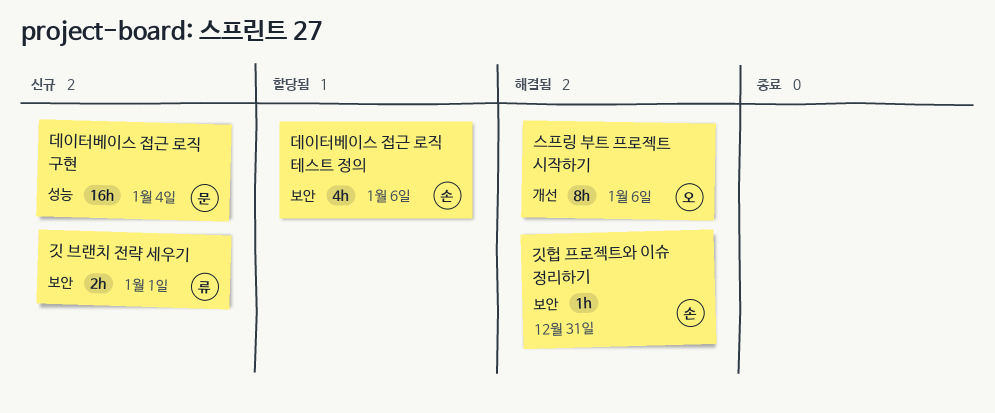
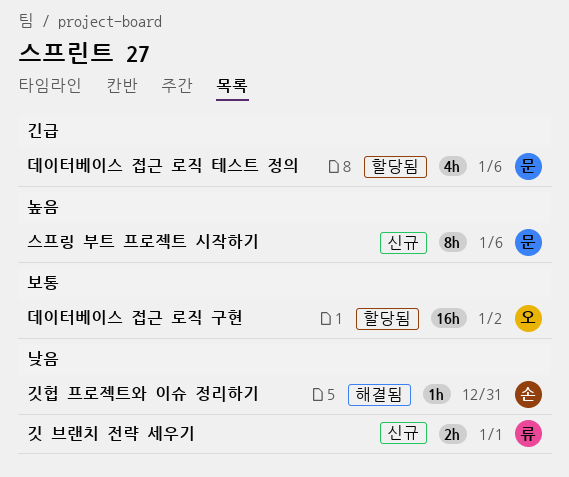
데이터베이스 접근 로직 구현, status: 신규 -> 할당됨
데이터베이스 접근 로직 구현, owner: 문 -> 오
데이터베이스 접근 로직 구현, due: Jan 4 -> Jan 2
데이터베이스 접근 로직 테스트 정의, owner: 손 -> 문
스프링 부트 프로젝트 시작하기, status: 해결됨 -> 신규
스프링 부트 프로젝트 시작하기, owner: 오 -> 문

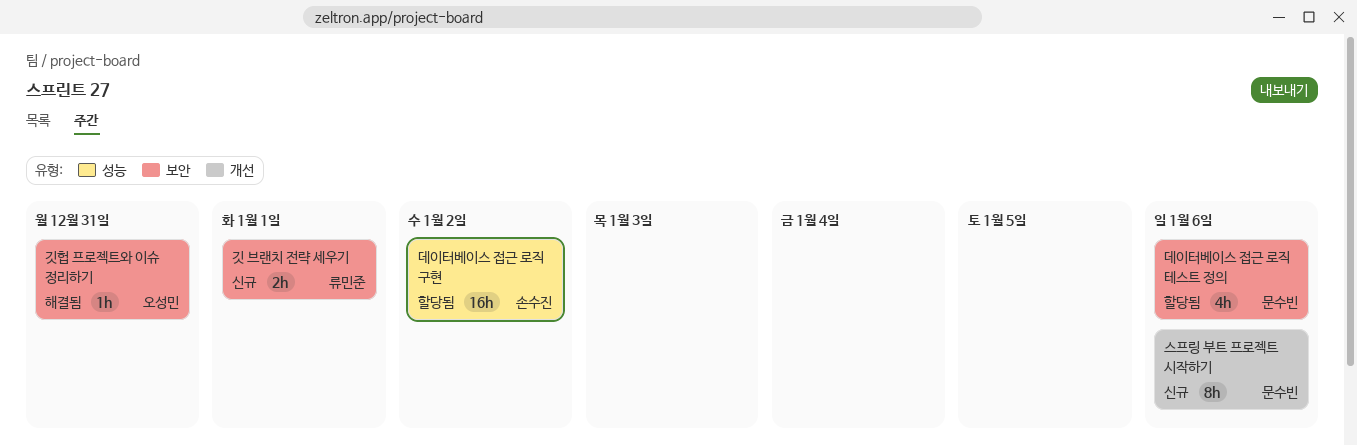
깃헙 프로젝트와 이슈 정리하기, owner: 손수진 -> 오성민
데이터베이스 접근 로직 구현, owner: 오성민 -> 손수진

